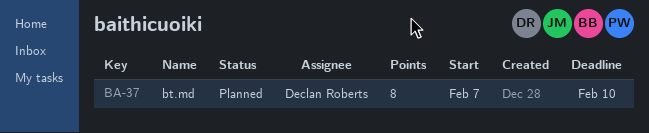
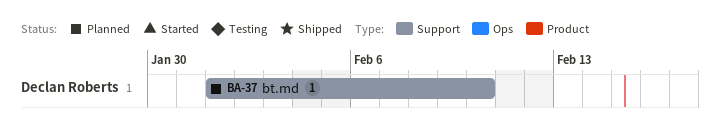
BA-37, estimate: 8 -> 1
BA-37, start: Feb 7 -> Feb 1

